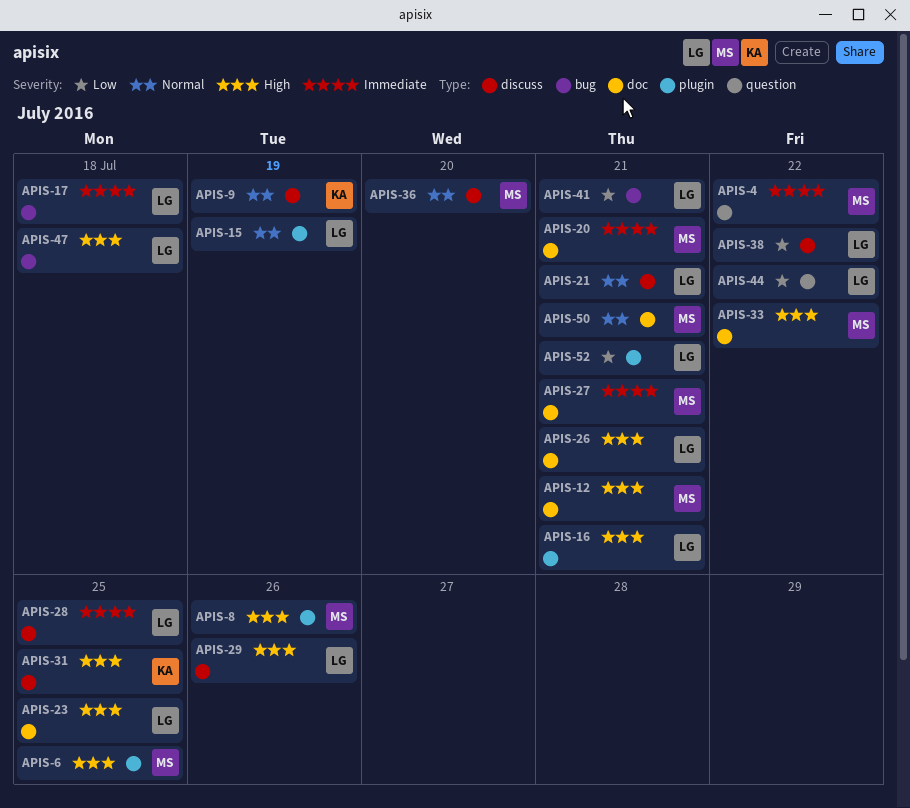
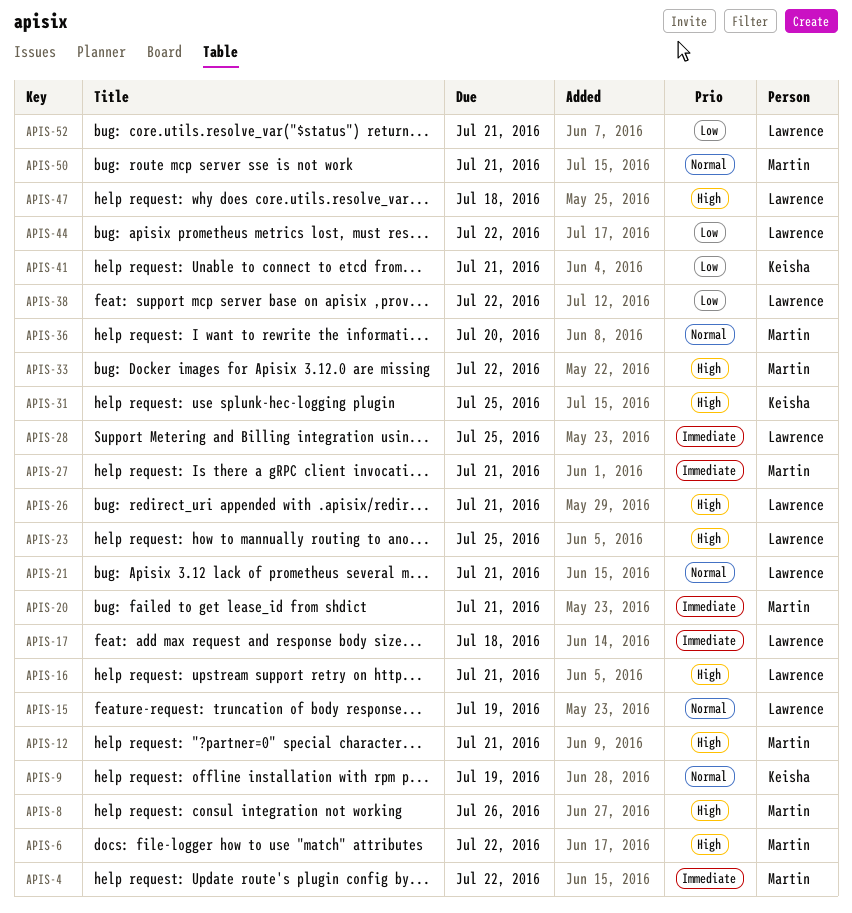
APIS-6, due: Jul 25 -> Jul 22
APIS-29: present -> none
APIS-41, owner: Lawrence -> Keisha

